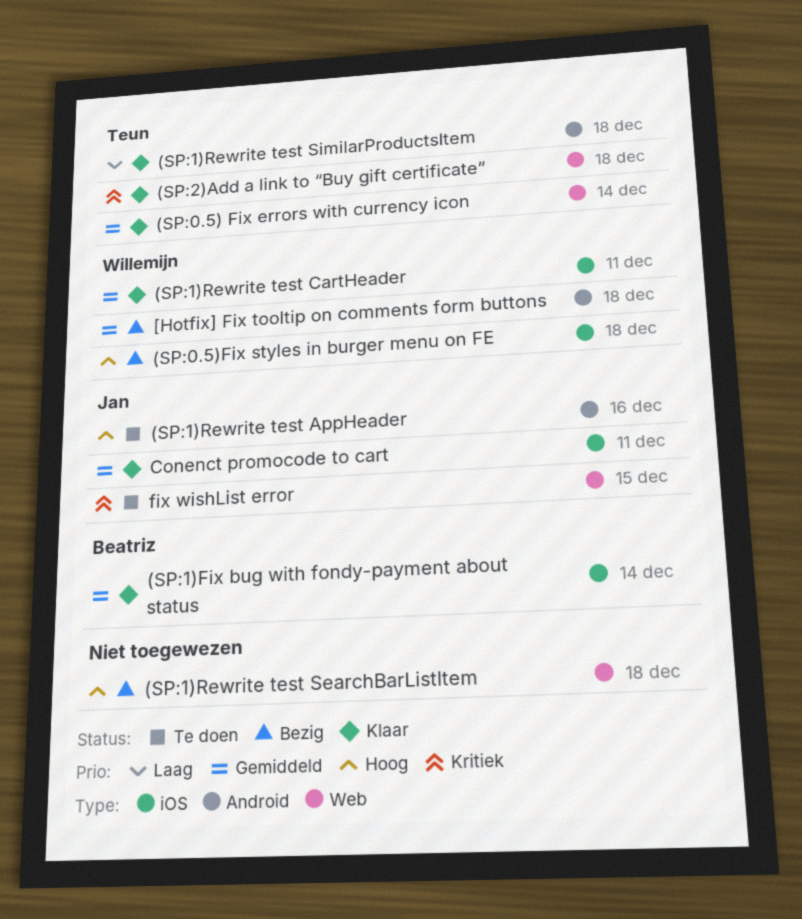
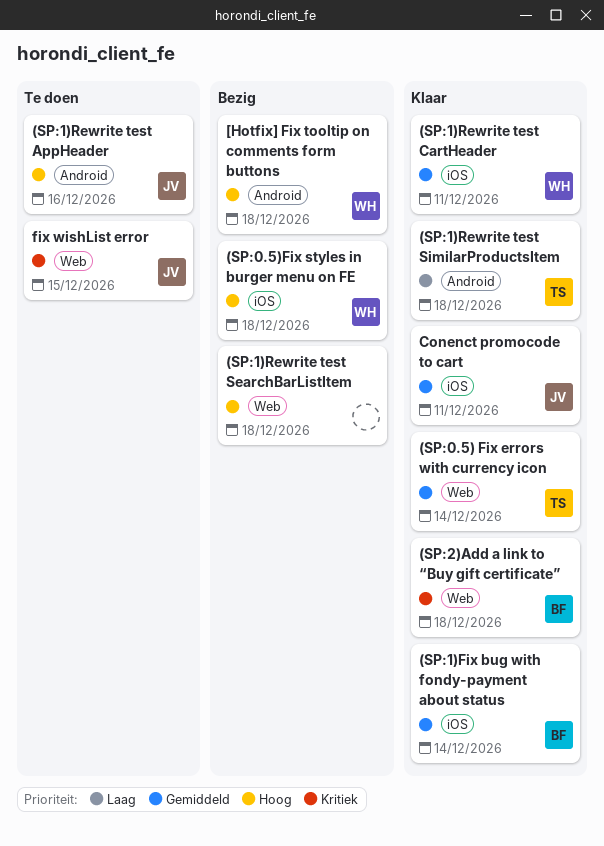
(SP:2)Add a link to “Buy gift certificate”, owner: Teun -> Beatriz
[Hotfix] Fix tooltip on comments form buttons, priority: Gemiddeld -> Hoog

